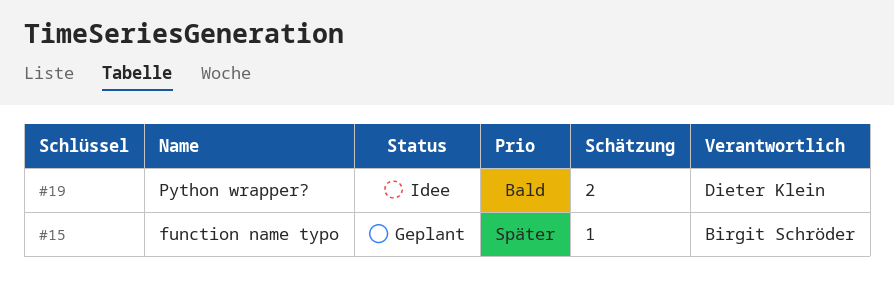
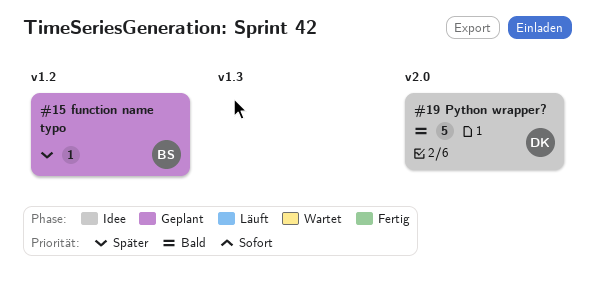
#19, estimate: 2 -> 5

